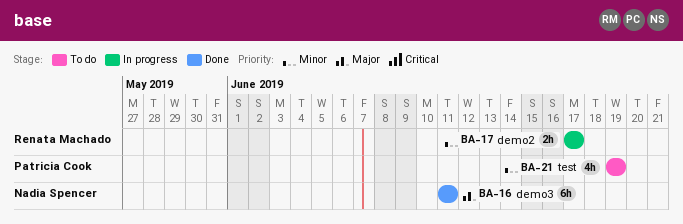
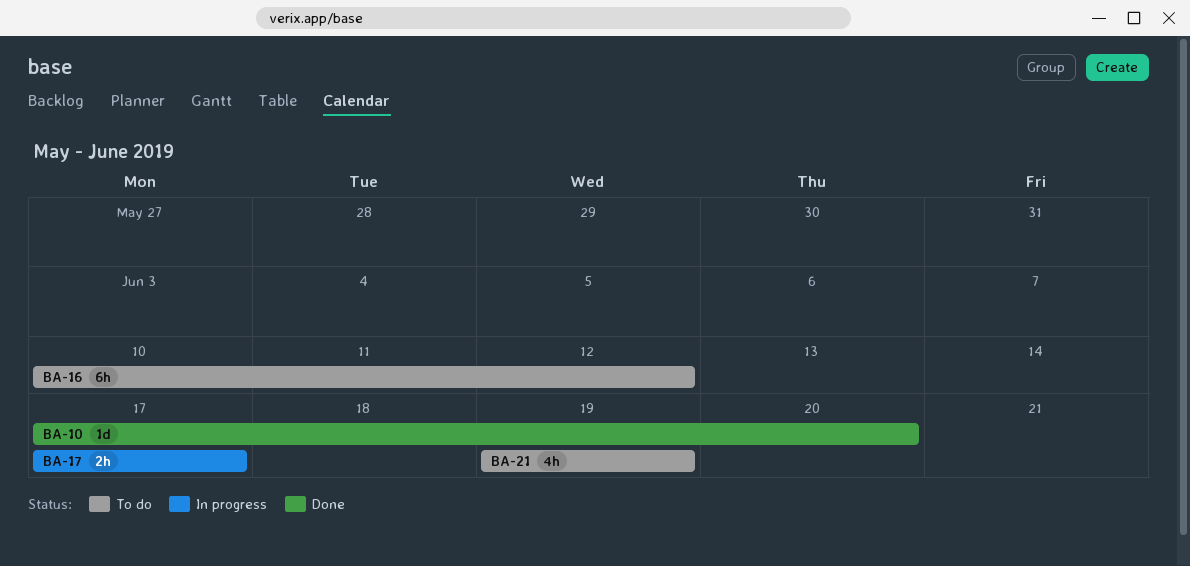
BA-10: none -> present
BA-16, status: Done -> To do
BA-16, start: Jun 11 -> Jun 10
BA-16, due: Jun 11 -> Jun 12

